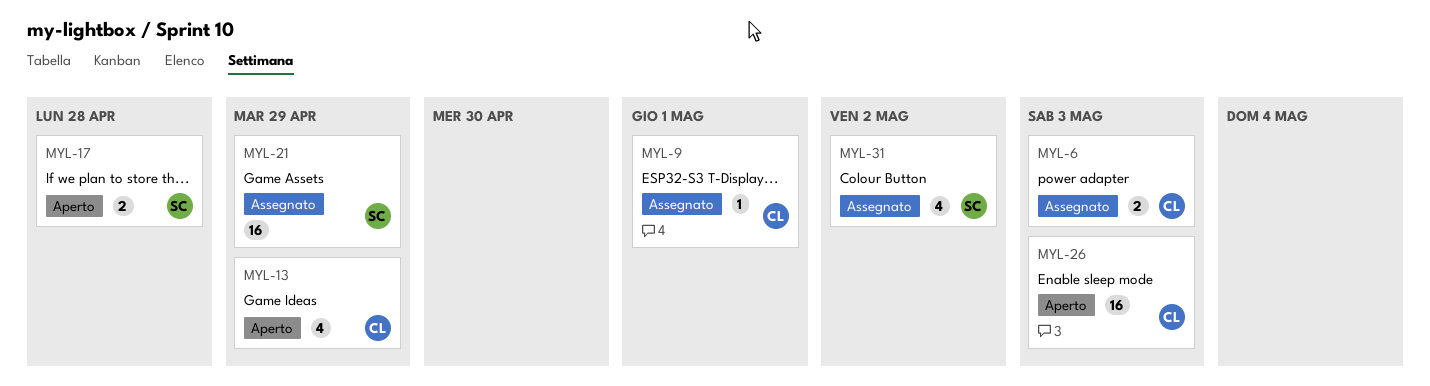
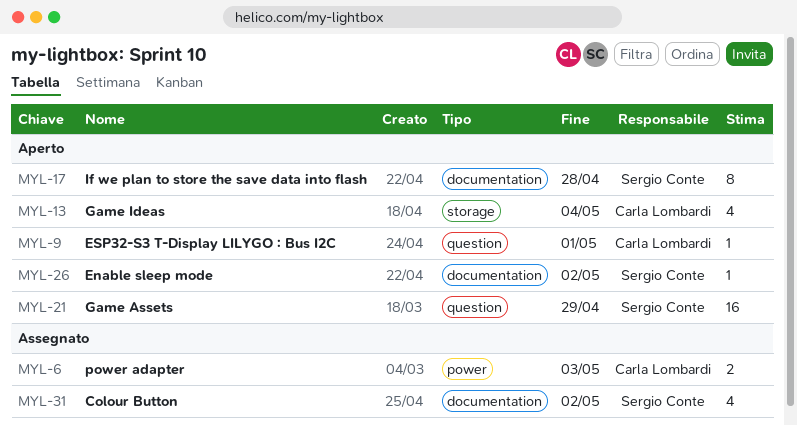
MYL-9, status: Assegnato -> Aperto
MYL-13, due: Apr 29 -> May 4
MYL-17, estimate: 2 -> 8
MYL-21, status: Assegnato -> Aperto
MYL-26, owner: Carla Lombardi -> Sergio Conte
MYL-26, estimate: 16 -> 1
MYL-26, due: May 3 -> May 2

